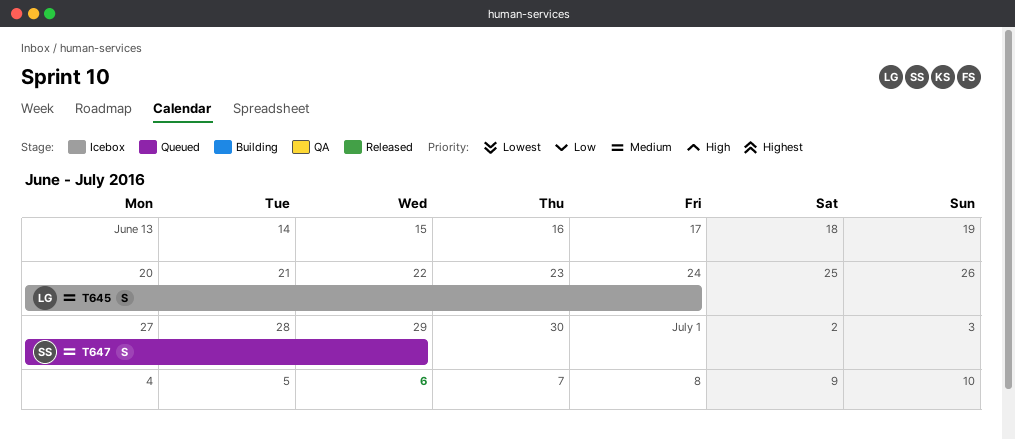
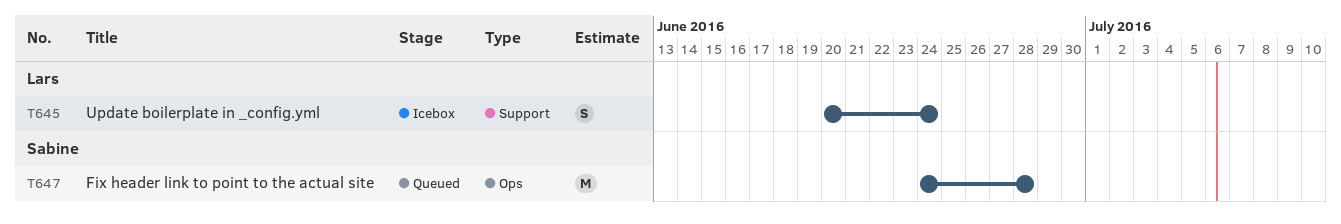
T647, estimate: S -> M
T647, start: Jun 27 -> Jun 24
T647, due: Jun 29 -> Jun 28

